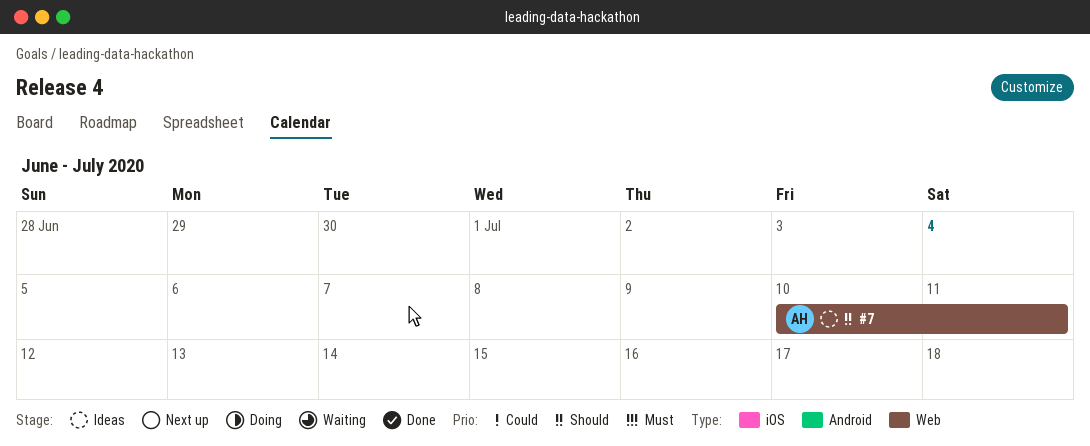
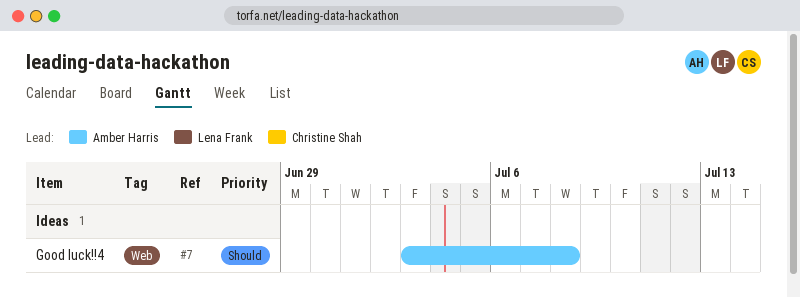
#7, start: Jul 10 -> Jul 3
#7, due: Jul 11 -> Jul 8

